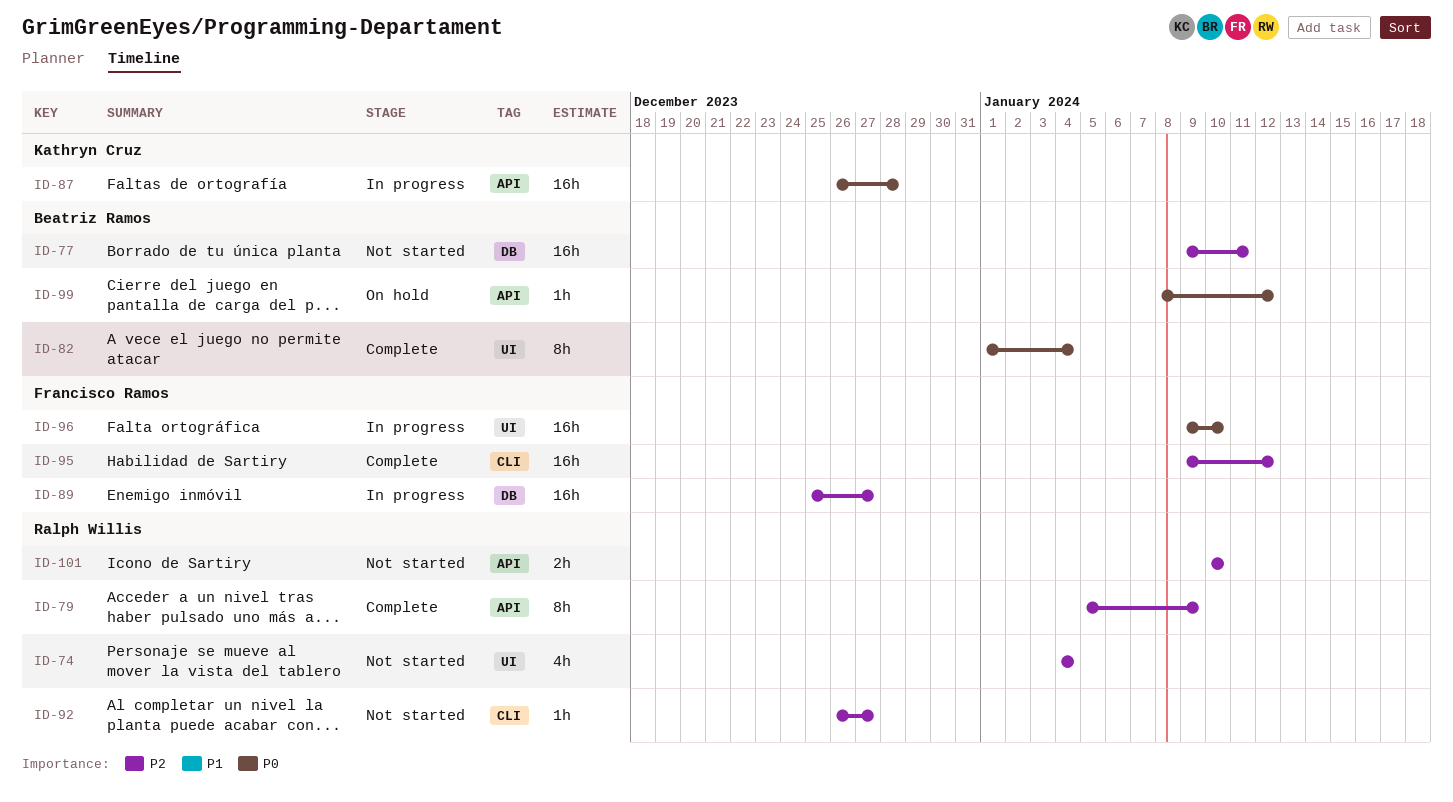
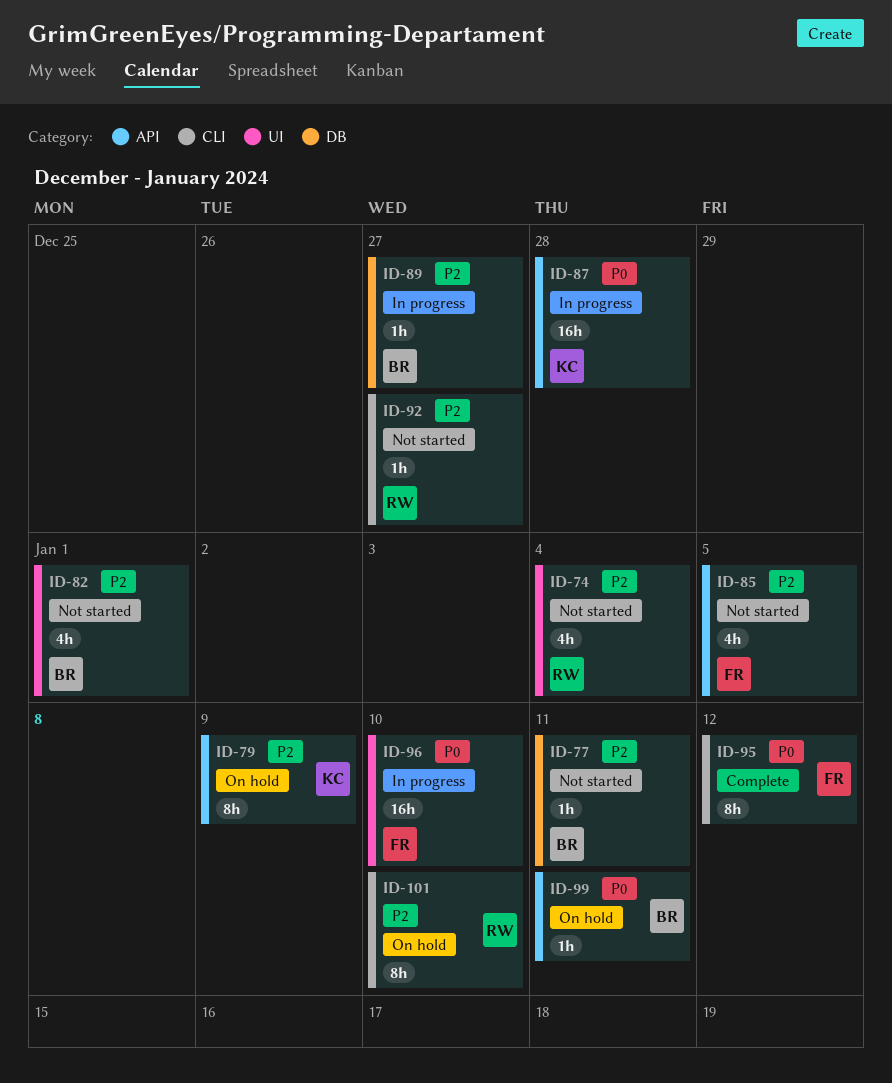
ID-77, estimate: 16h -> 1h
ID-79, status: Complete -> On hold
ID-79, owner: Ralph Willis -> Kathryn Cruz
ID-82, status: Complete -> Not started
ID-82, priority: P0 -> P2
ID-82, estimate: 8h -> 4h
ID-82, due: Jan 4 -> Jan 1
ID-85: none -> present
ID-89, owner: Francisco Ramos -> Beatriz Ramos
ID-89, estimate: 16h -> 1h
ID-95, priority: P2 -> P0
ID-95, estimate: 16h -> 8h
ID-99, due: Jan 12 -> Jan 11
ID-101, status: Not started -> On hold
ID-101, label: API -> CLI
ID-101, estimate: 2h -> 8h

